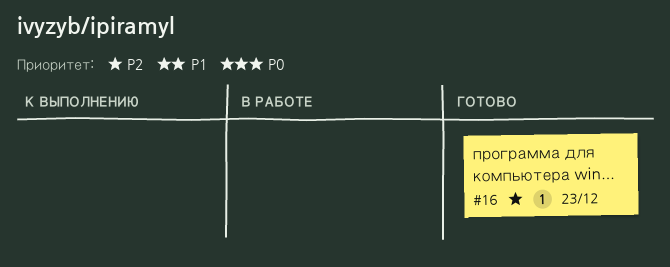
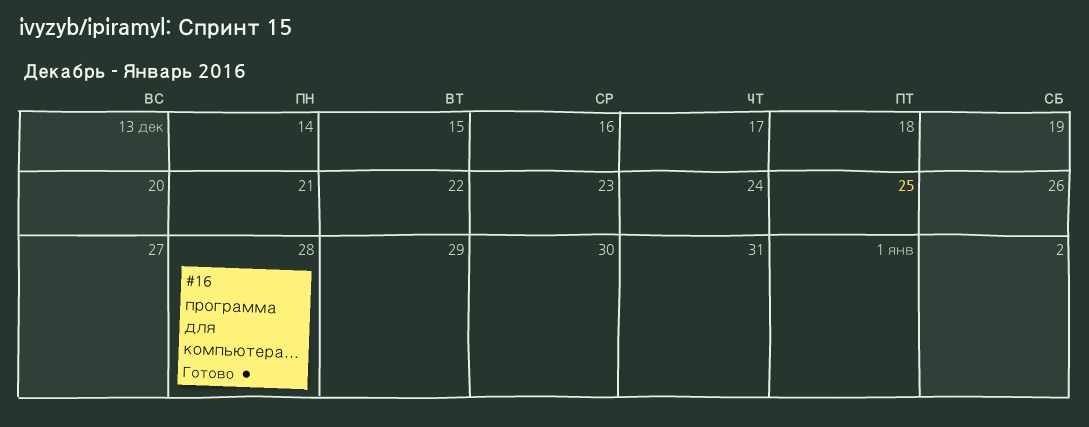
#16, due: Dec 23 -> Dec 28

